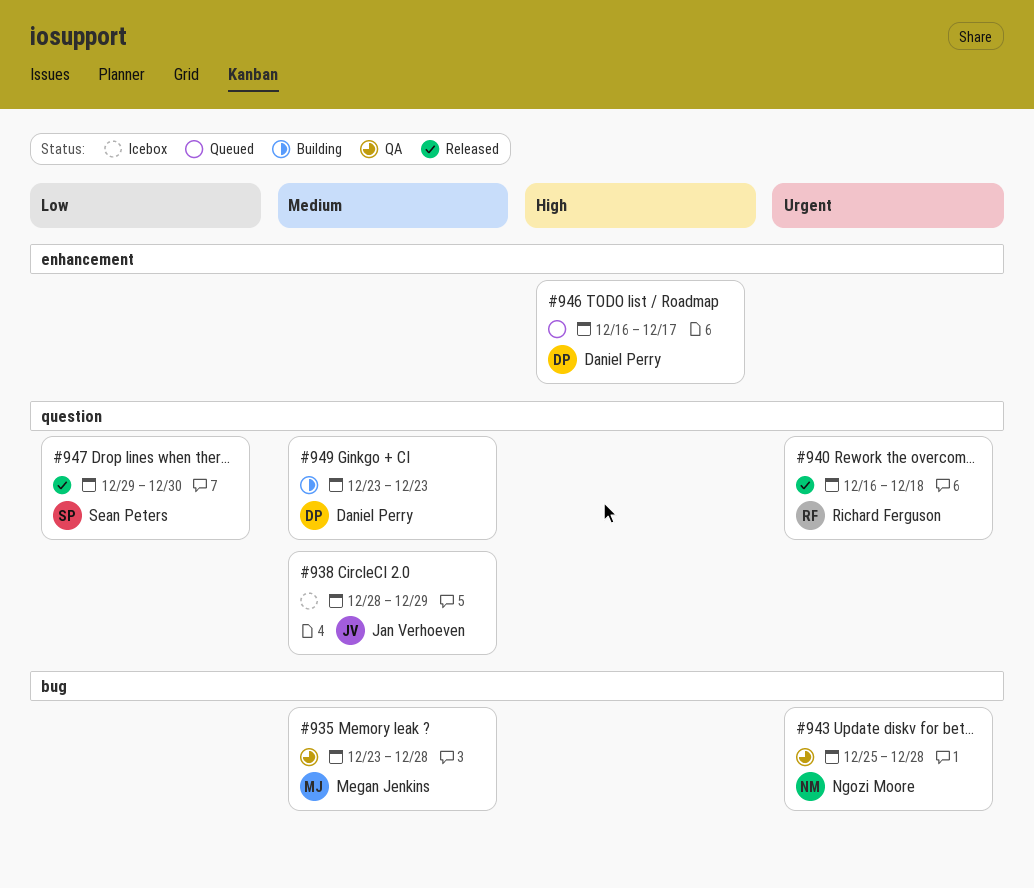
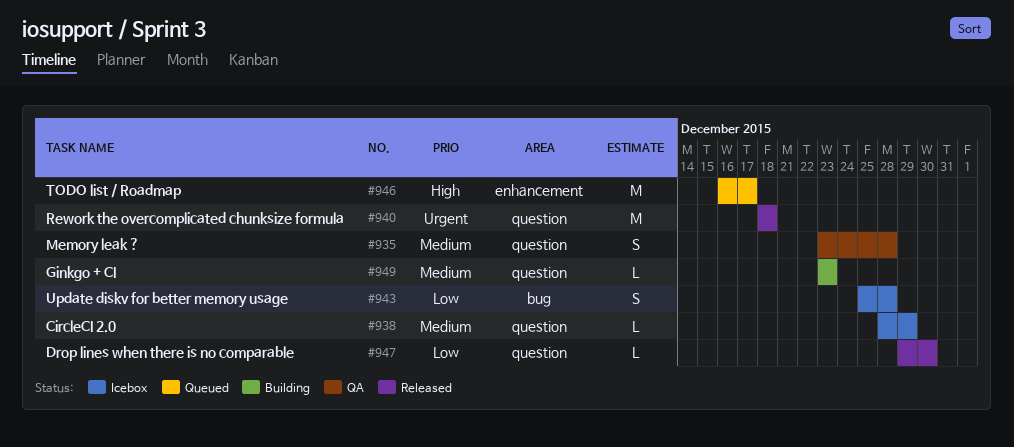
#935, label: bug -> question
#940, start: Dec 16 -> Dec 18
#943, status: QA -> Icebox
#943, priority: Urgent -> Low

